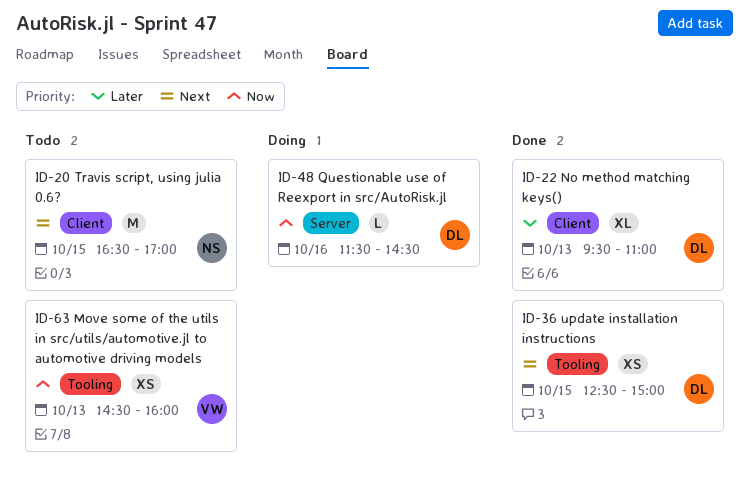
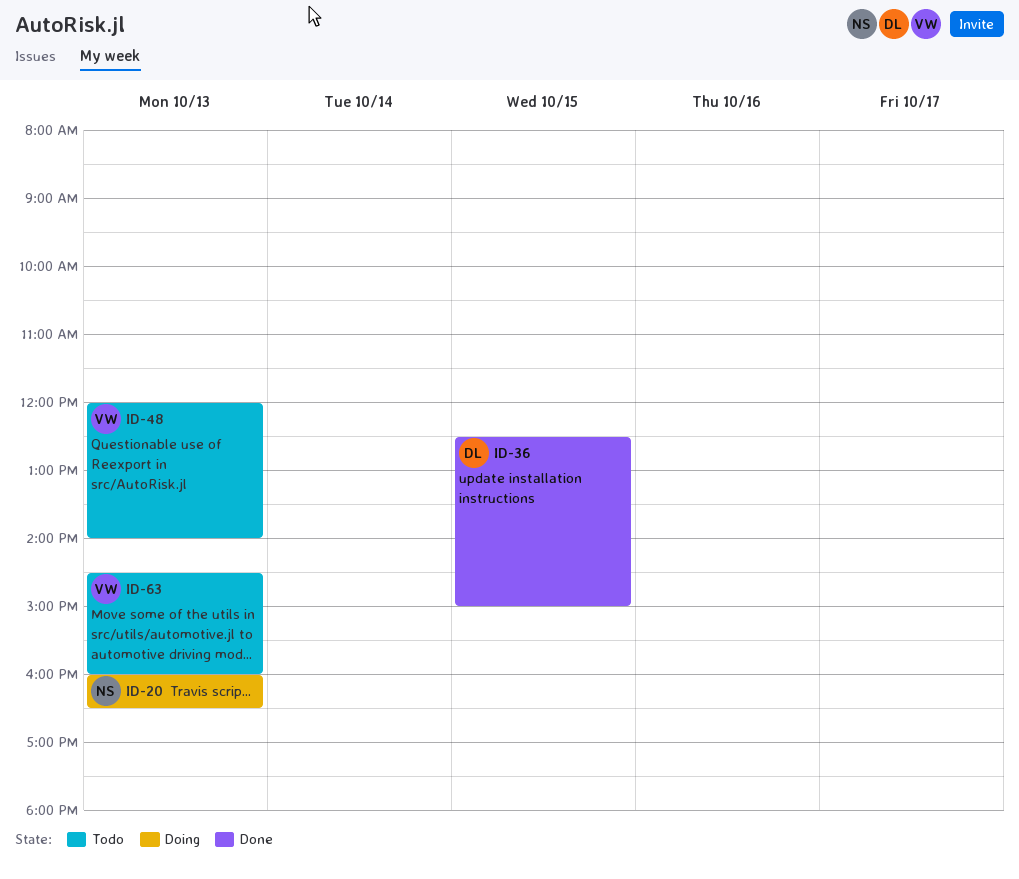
ID-20, status: Todo -> Doing
ID-20, day: Oct 15 -> Oct 13
ID-20, begins: 16:30 -> 16:00
ID-20, ends: 17:00 -> 16:30
ID-22: present -> none
ID-48, status: Doing -> Todo
ID-48, owner: DL -> VW
ID-48, day: Oct 16 -> Oct 13
ID-48, begins: 11:30 -> 12:00
ID-48, ends: 14:30 -> 14:00

